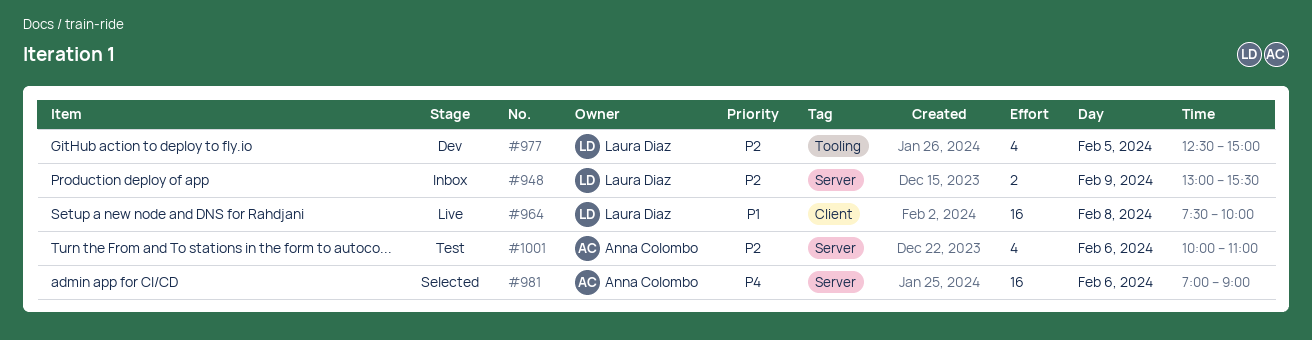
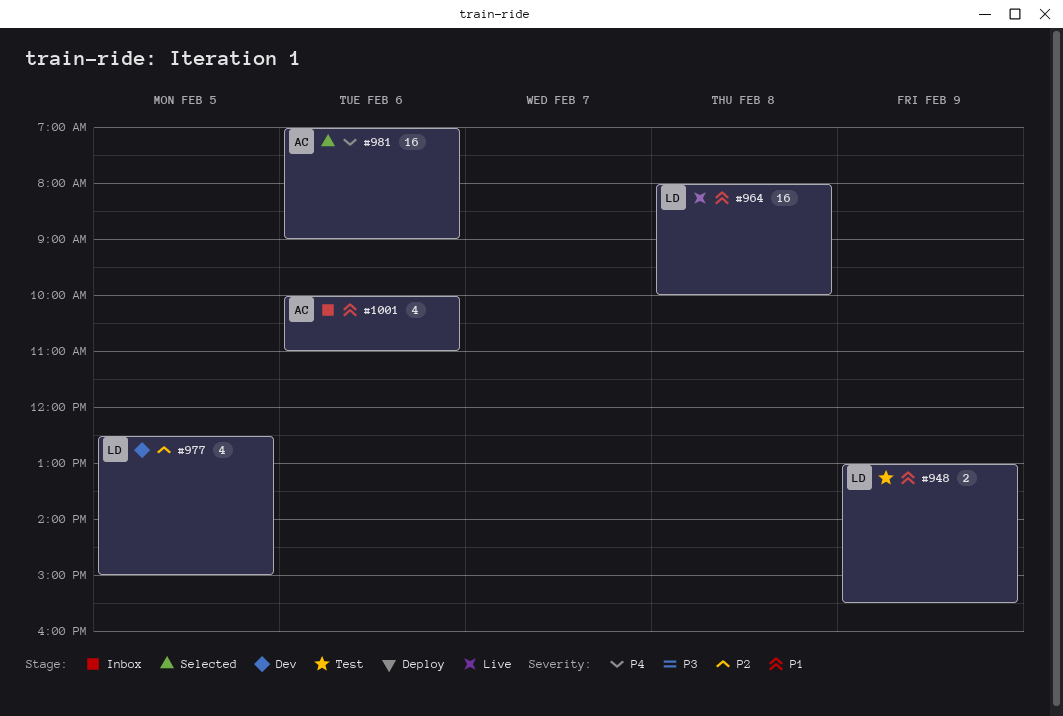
#948, status: Inbox -> Test
#948, priority: P2 -> P1
#964, begins: 07:30 -> 08:00
#1001, status: Test -> Inbox
#1001, priority: P2 -> P1

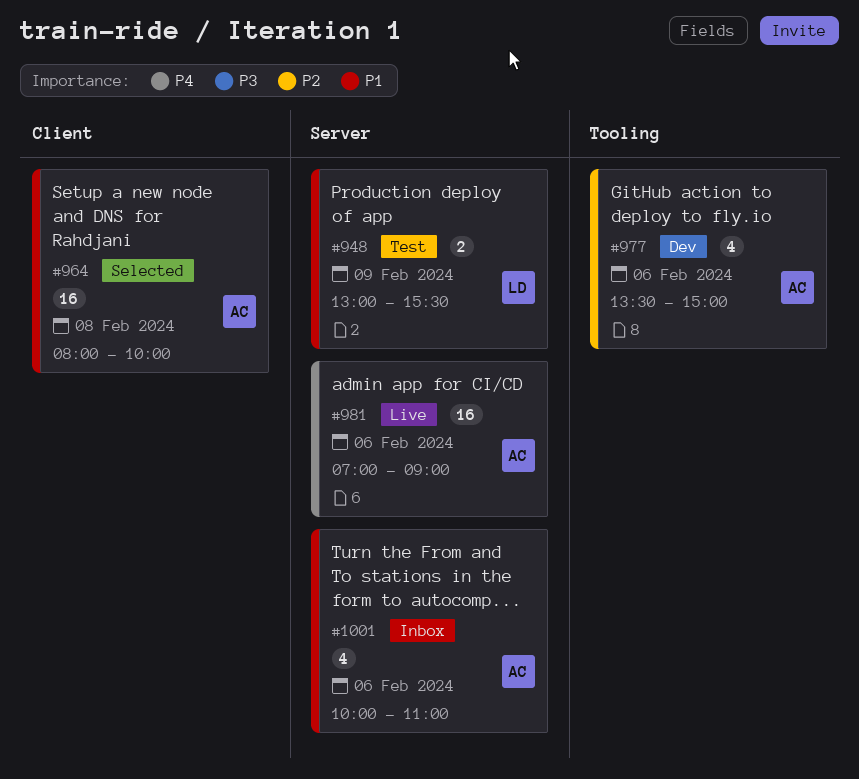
#964, status: Live -> Selected
#964, owner: LD -> AC
#977, owner: LD -> AC
#977, day: Feb 5 -> Feb 6
#977, begins: 12:30 -> 13:30
#981, status: Selected -> Live

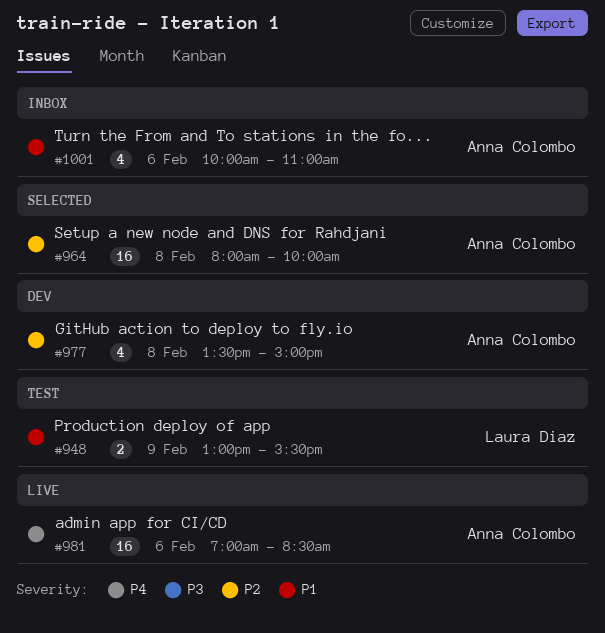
#964, priority: P1 -> P2
#977, day: Feb 6 -> Feb 8
#981, ends: 09:00 -> 08:30

